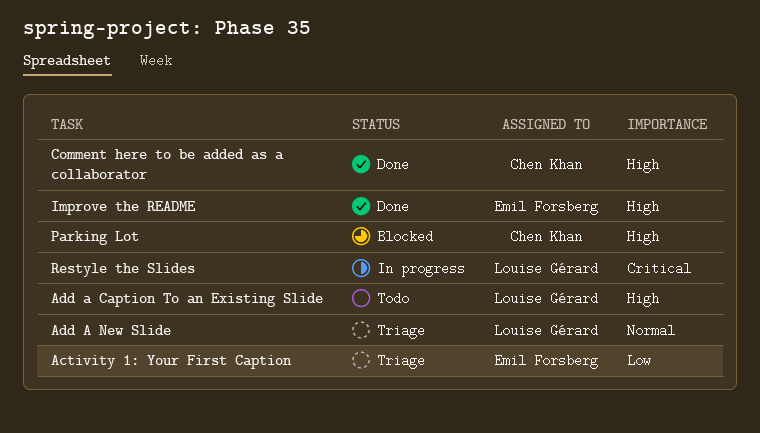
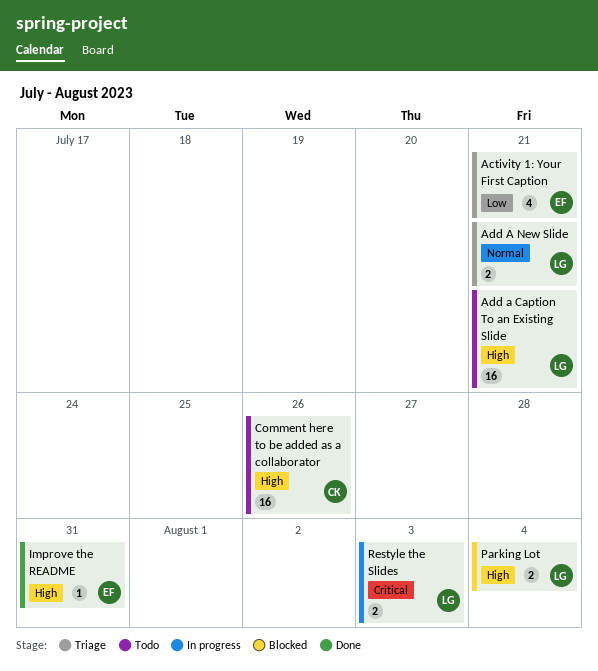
Comment here to be added as a collaborator, status: Done -> Todo
Parking Lot, owner: Chen Khan -> Louise Gérard

